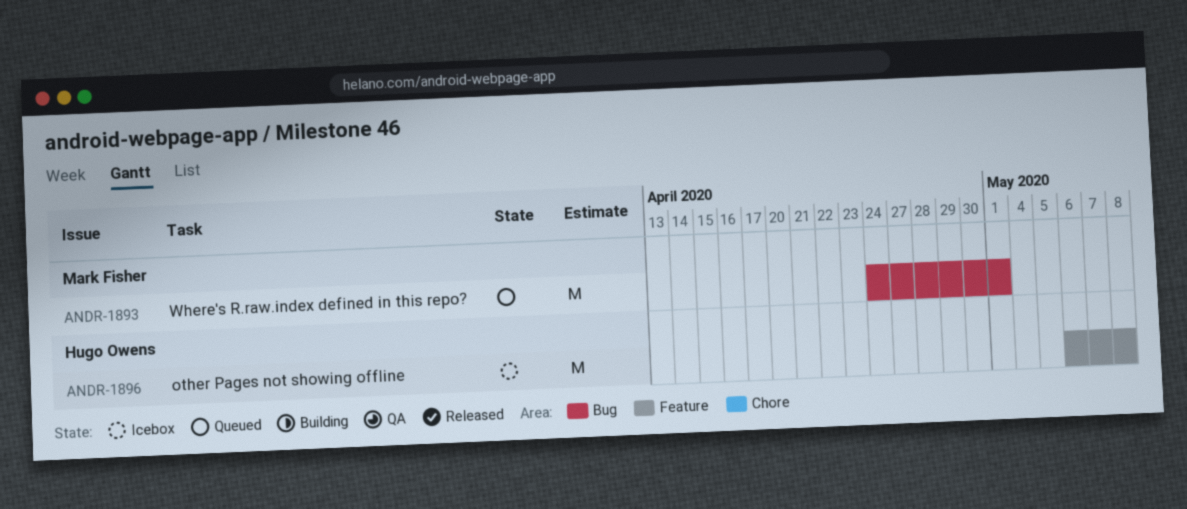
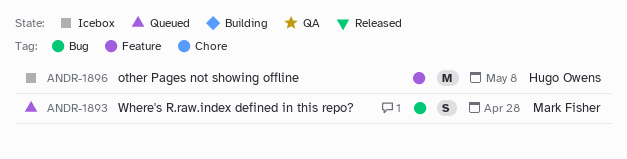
ANDR-1893, estimate: M -> S
ANDR-1893, due: May 1 -> Apr 28

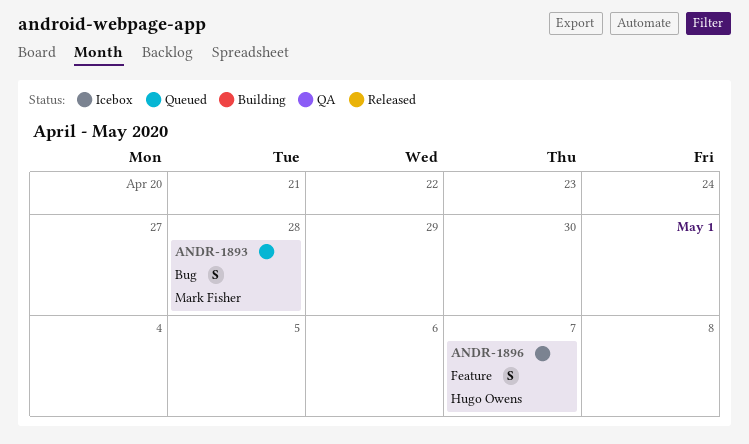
ANDR-1896, estimate: M -> S
ANDR-1896, due: May 8 -> May 7

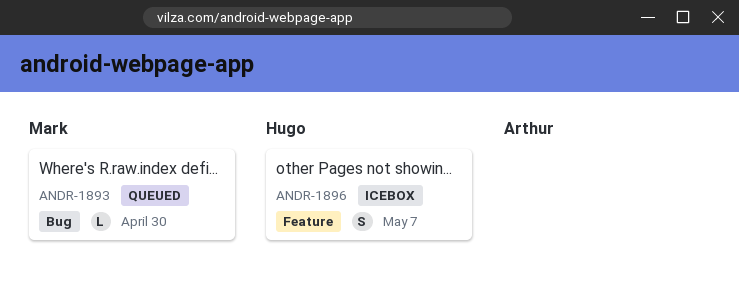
ANDR-1893, estimate: S -> L
ANDR-1893, due: Apr 28 -> Apr 30

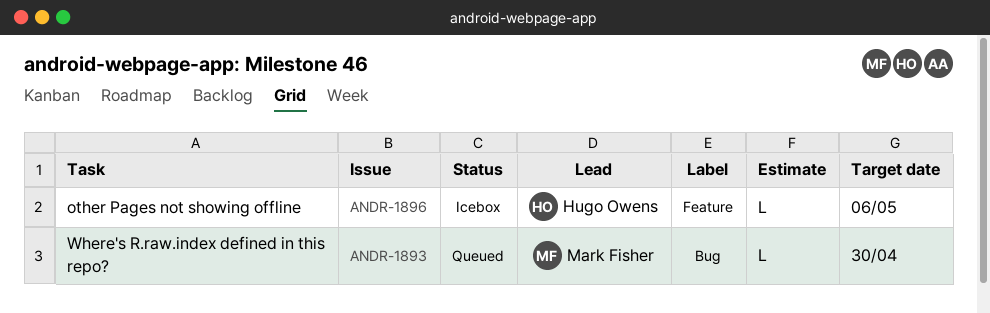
ANDR-1896, estimate: S -> L
ANDR-1896, due: May 7 -> May 6

